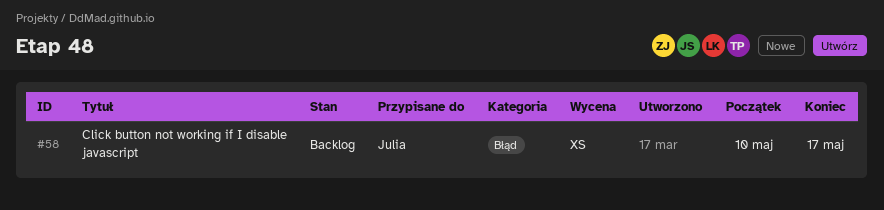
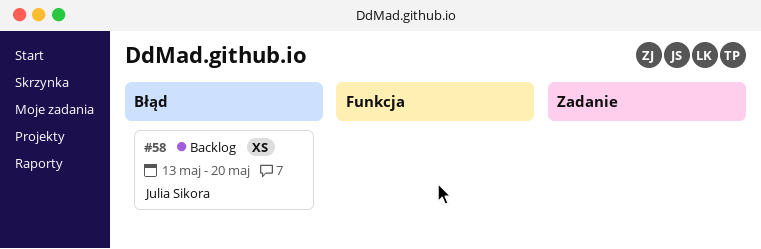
#58, start: May 10 -> May 13
#58, due: May 17 -> May 20

